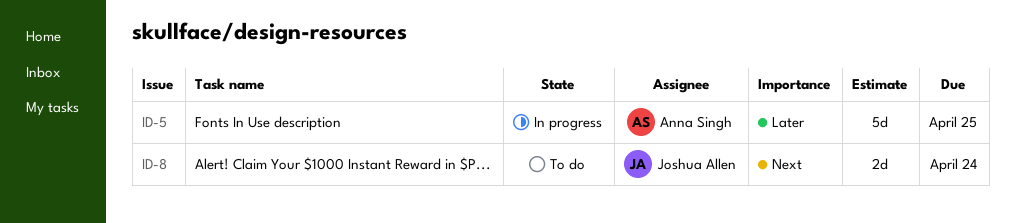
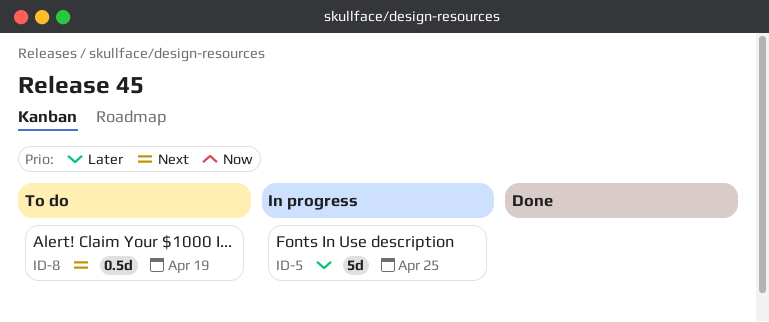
ID-8, estimate: 2d -> 0.5d
ID-8, due: Apr 24 -> Apr 19

